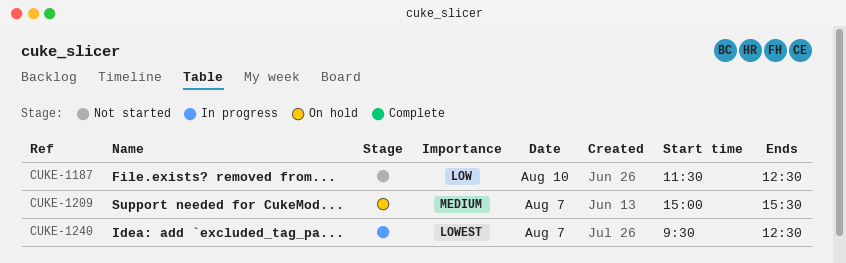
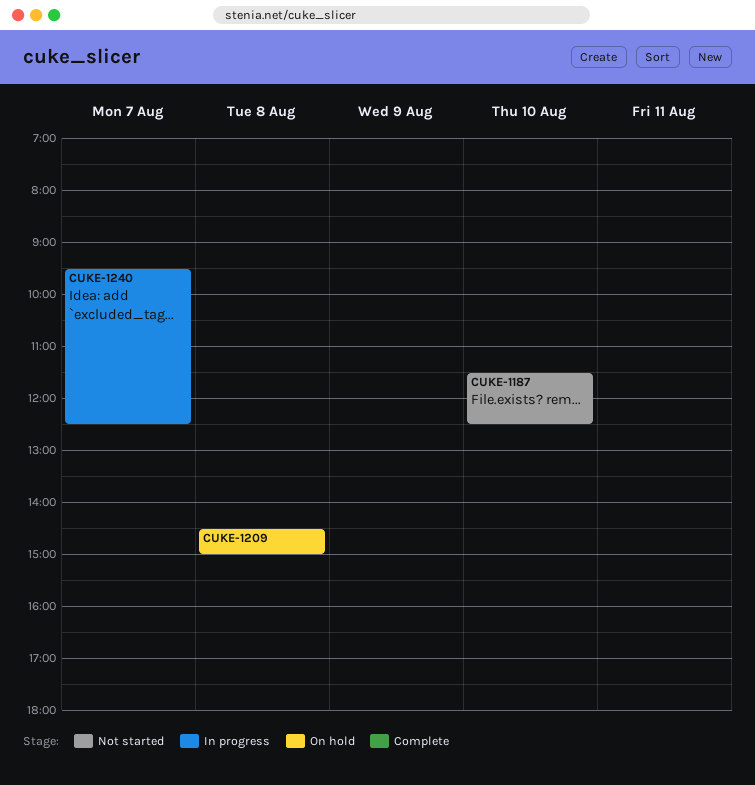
CUKE-1209, day: Aug 7 -> Aug 8
CUKE-1209, begins: 15:00 -> 14:30
CUKE-1209, ends: 15:30 -> 15:00

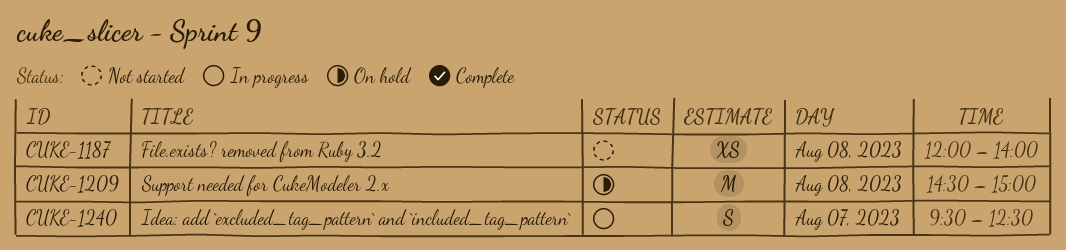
CUKE-1187, day: Aug 10 -> Aug 8
CUKE-1187, begins: 11:30 -> 12:00
CUKE-1187, ends: 12:30 -> 14:00

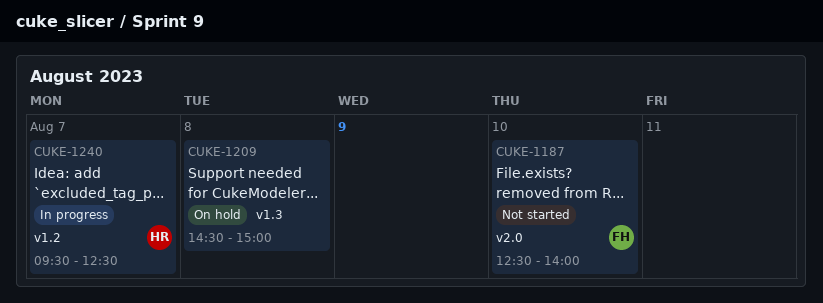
CUKE-1187, day: Aug 8 -> Aug 10
CUKE-1187, begins: 12:00 -> 12:30

